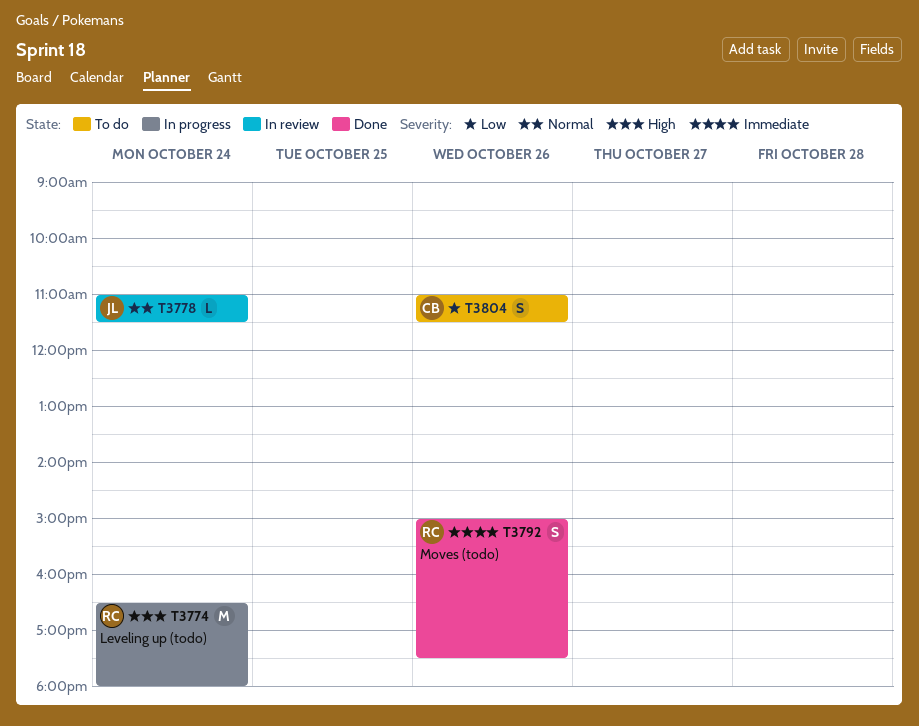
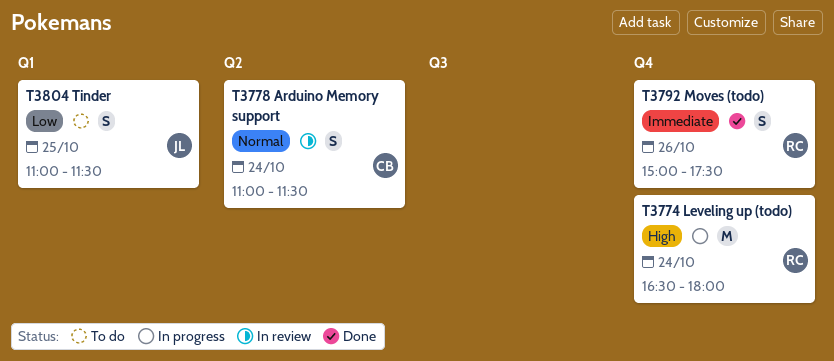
T3778, owner: JL -> CB
T3778, estimate: L -> S
T3804, owner: CB -> JL
T3804, day: Oct 26 -> Oct 25

